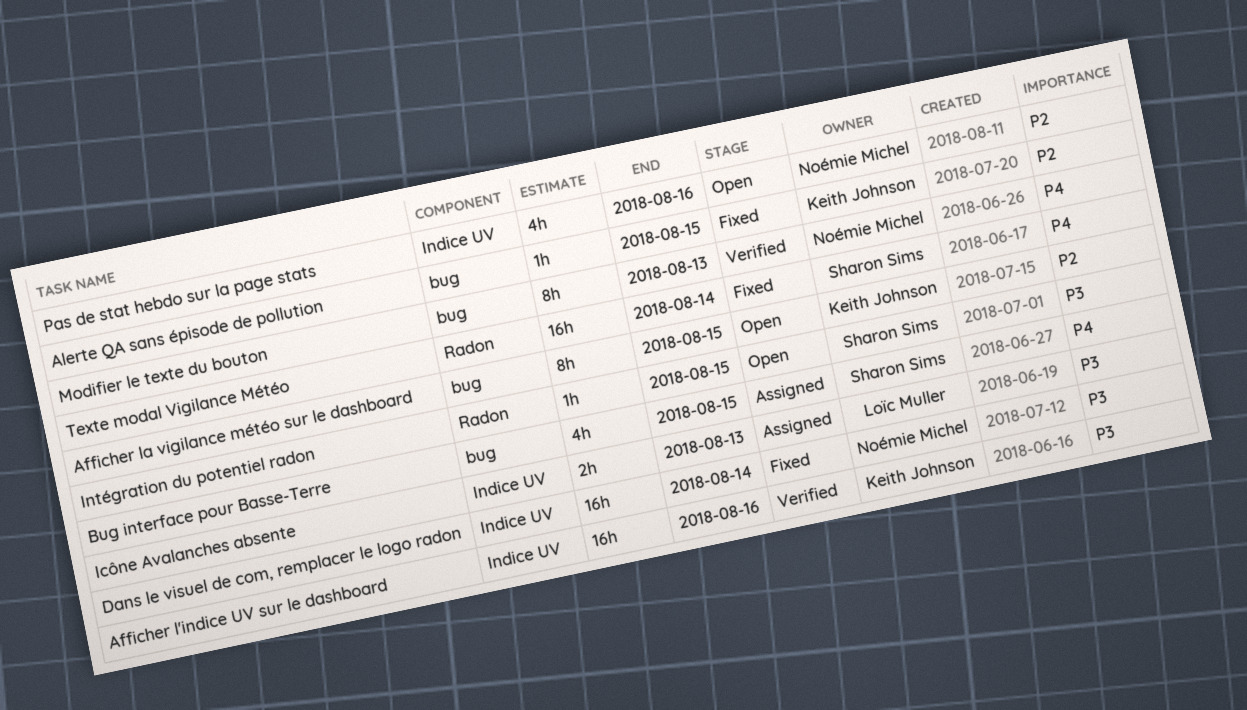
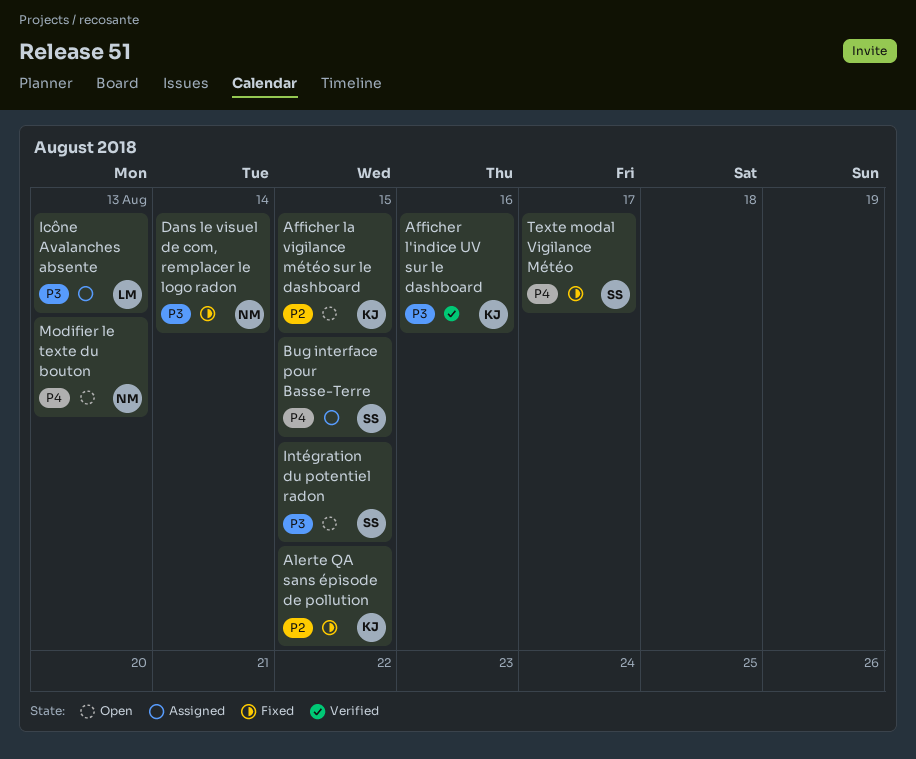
Modifier le texte du bouton, status: Verified -> Open
Pas de stat hebdo sur la page stats: present -> none
Texte modal Vigilance Météo, due: Aug 14 -> Aug 17

